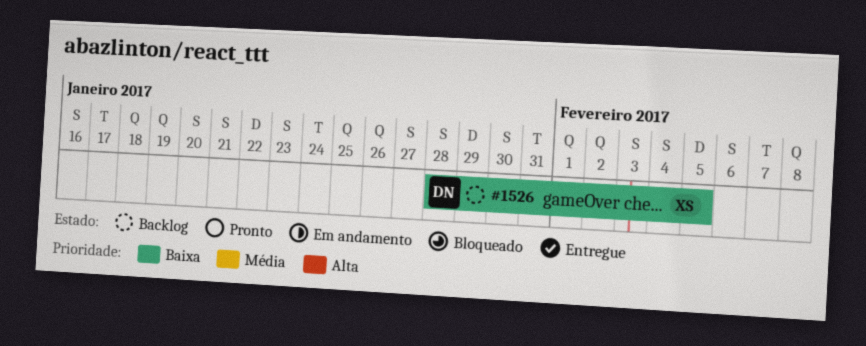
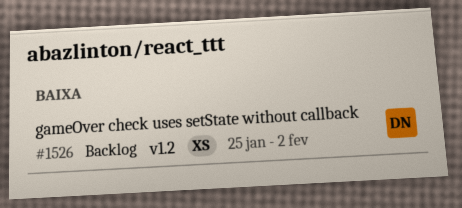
#1526, start: Jan 28 -> Jan 25
#1526, due: Feb 5 -> Feb 2

